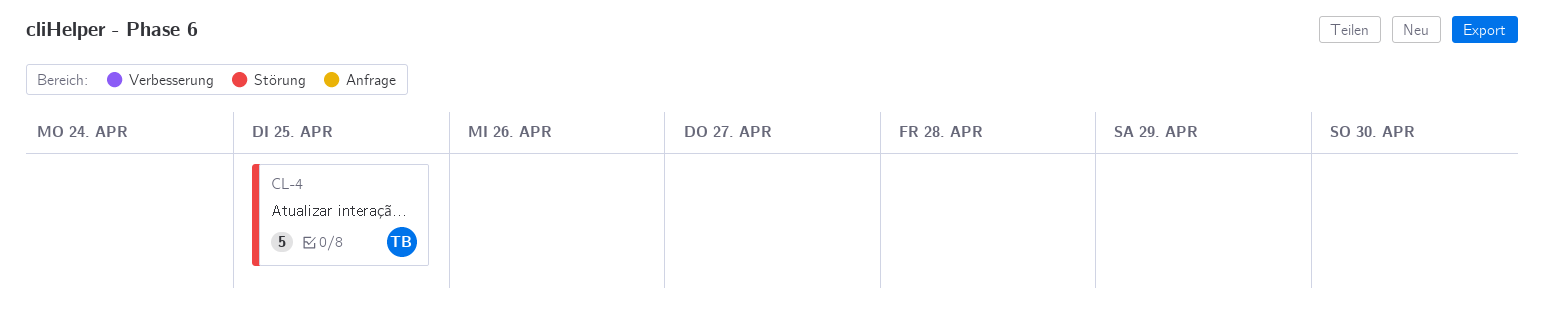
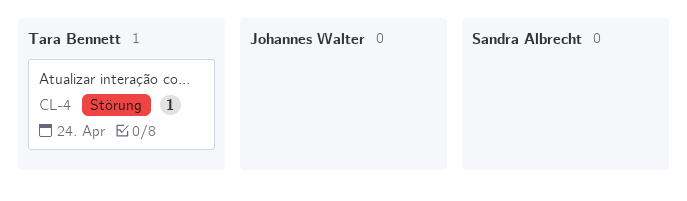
CL-4, estimate: 5 -> 1
CL-4, due: Apr 25 -> Apr 24

